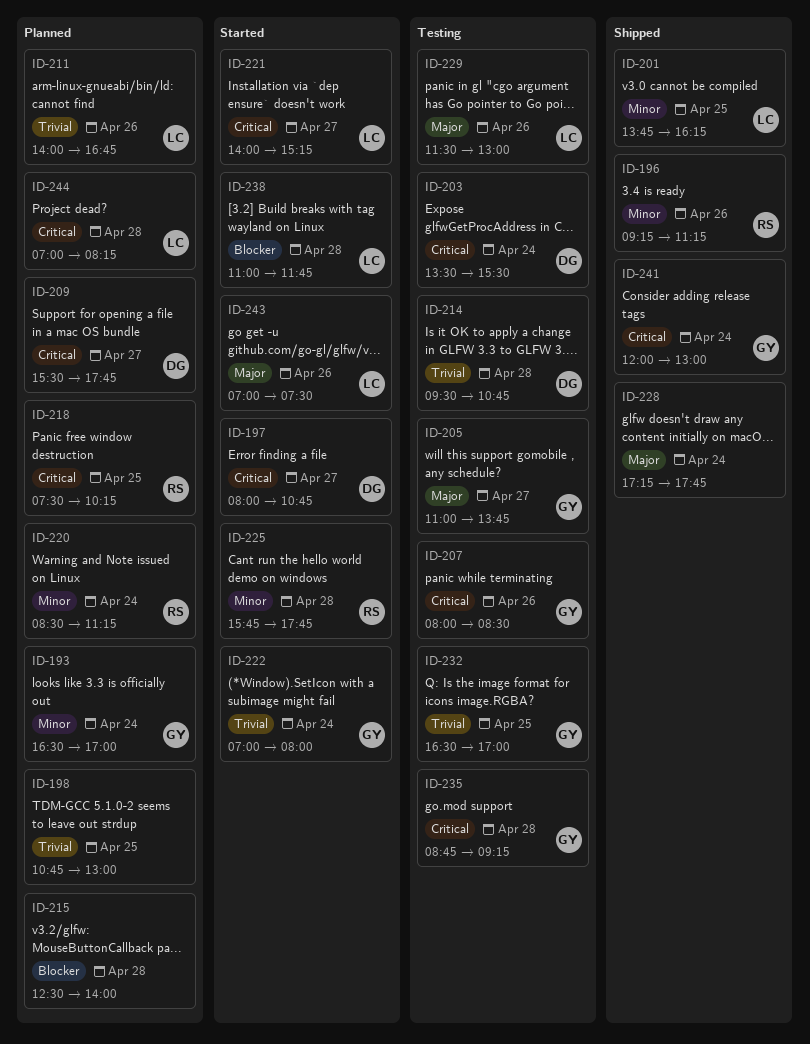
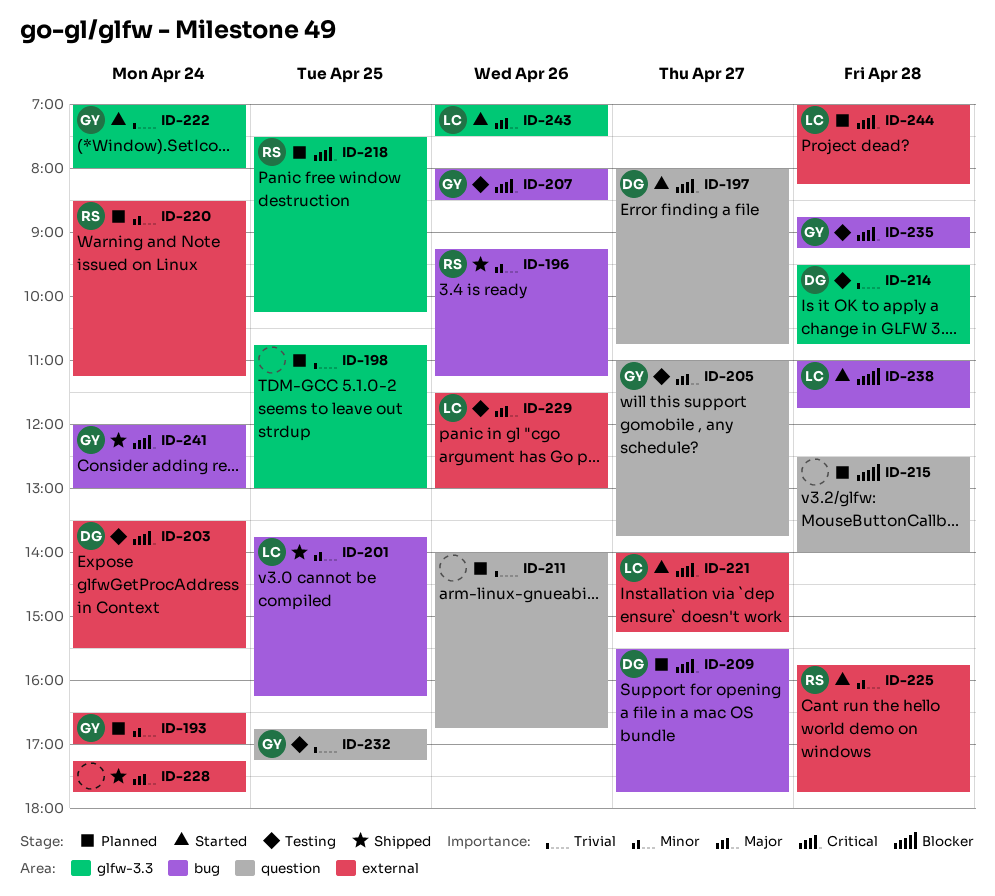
ID-211, owner: LC -> none
ID-232, begins: 16:30 -> 16:45
ID-232, ends: 17:00 -> 17:15

